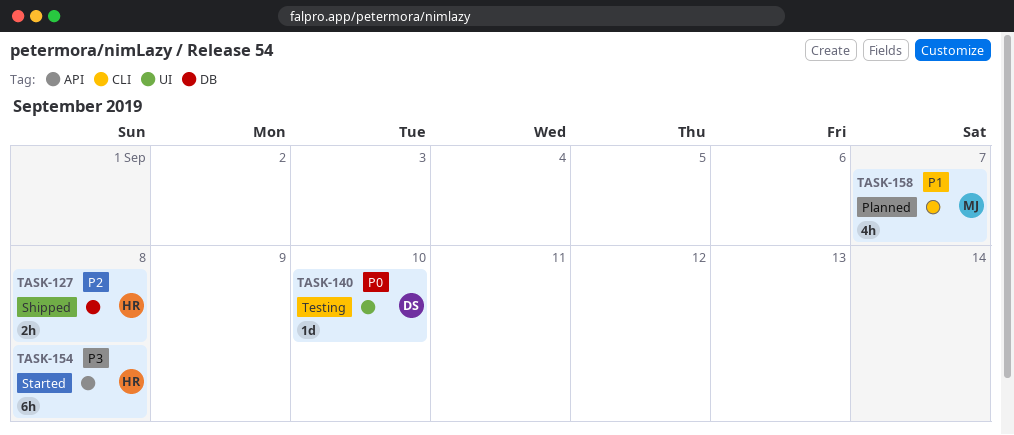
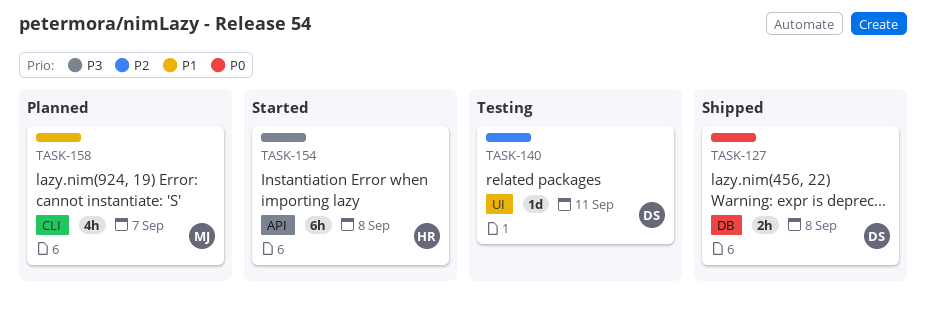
TASK-127, owner: HR -> DS
TASK-127, priority: P2 -> P0
TASK-140, priority: P0 -> P2
TASK-140, due: Sep 10 -> Sep 11

